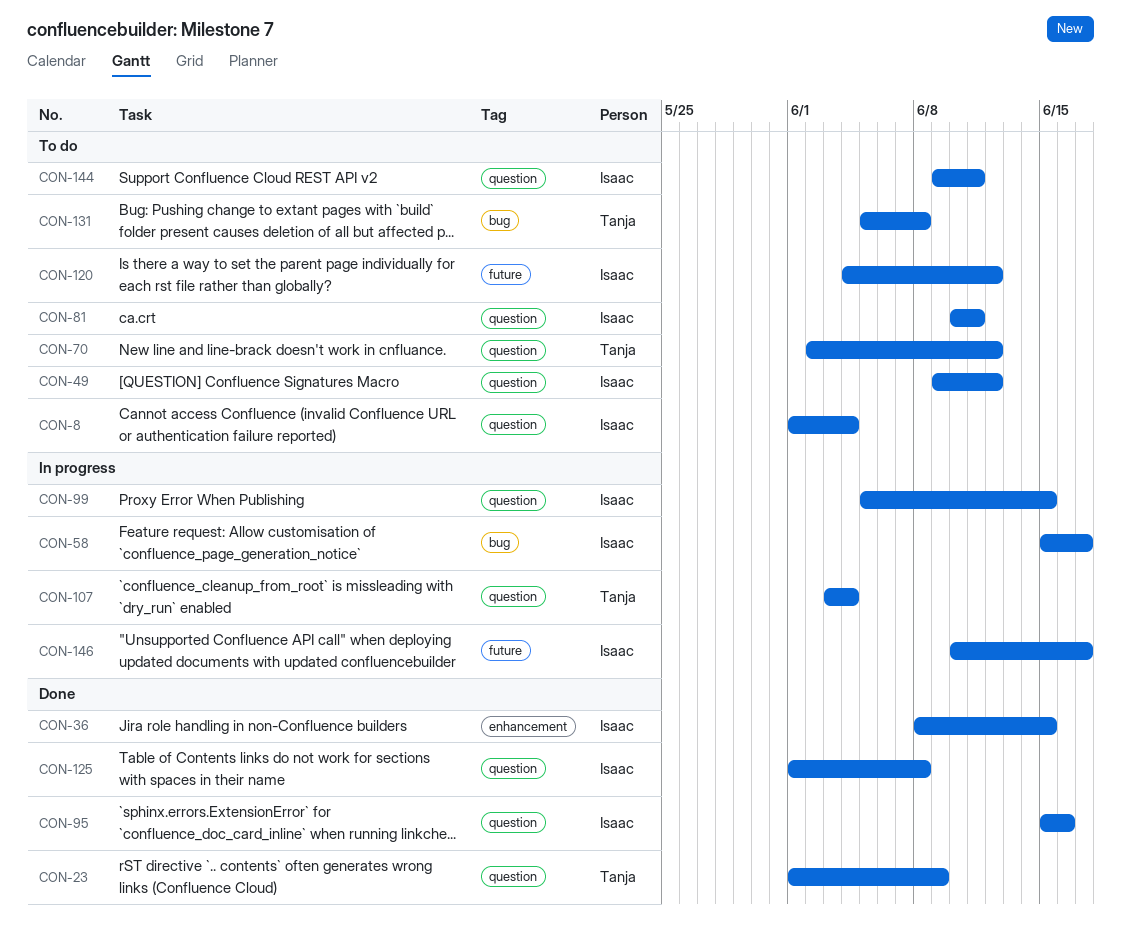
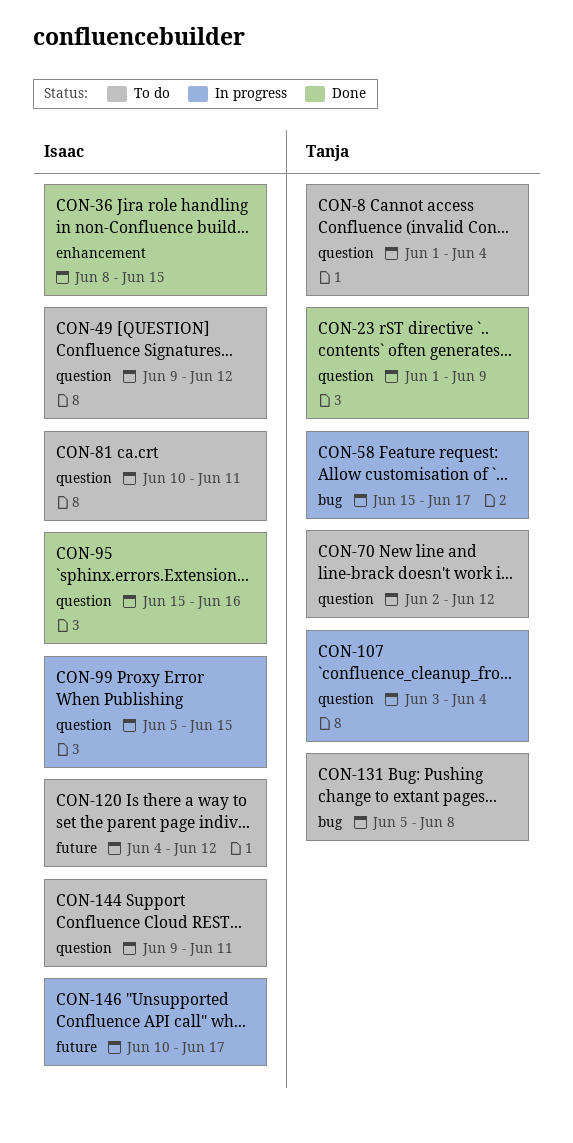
CON-8, owner: Isaac -> Tanja
CON-58, owner: Isaac -> Tanja
CON-125: present -> none

